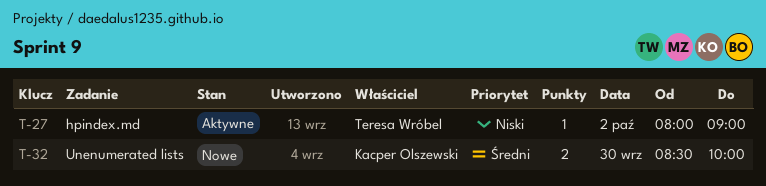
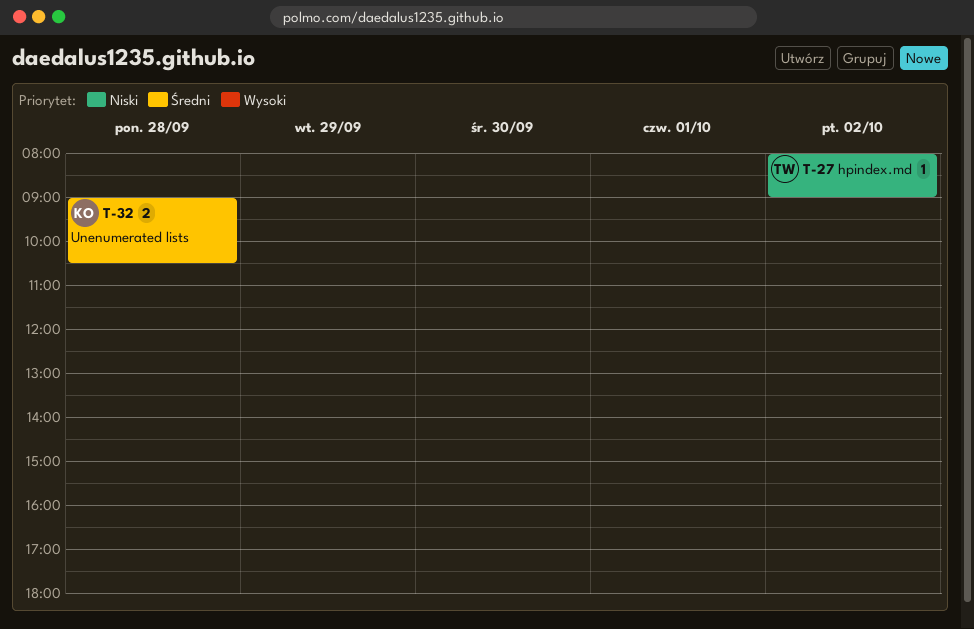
T-32, day: Sep 30 -> Sep 28
T-32, begins: 08:30 -> 09:00
T-32, ends: 10:00 -> 10:30

